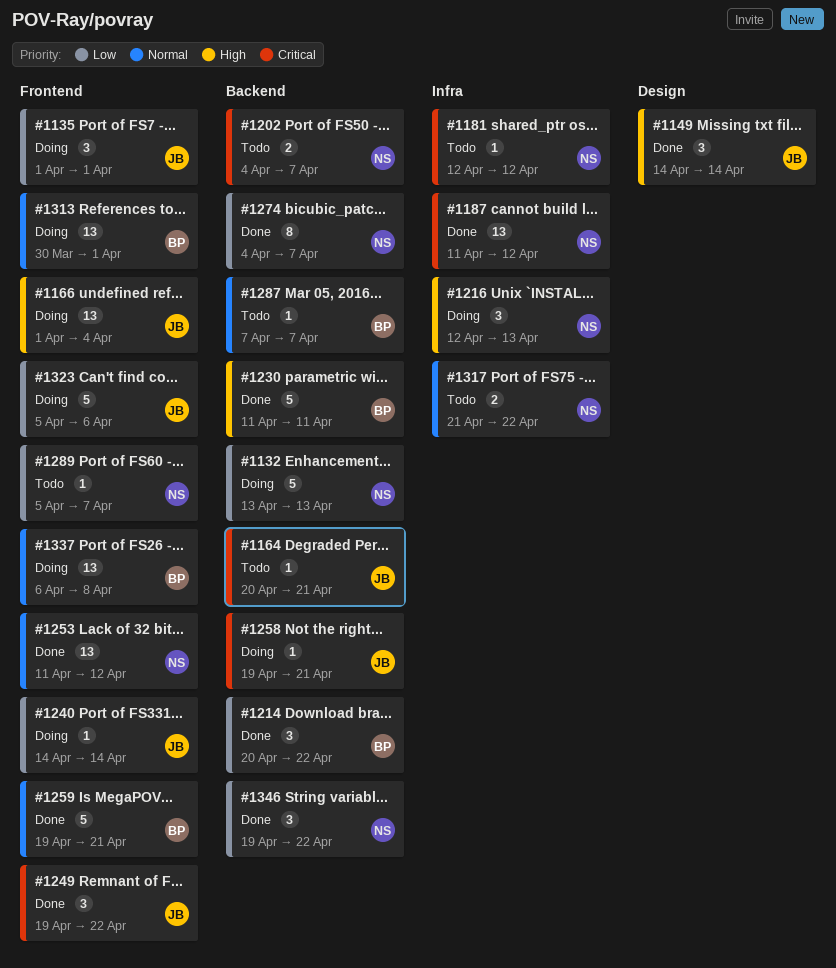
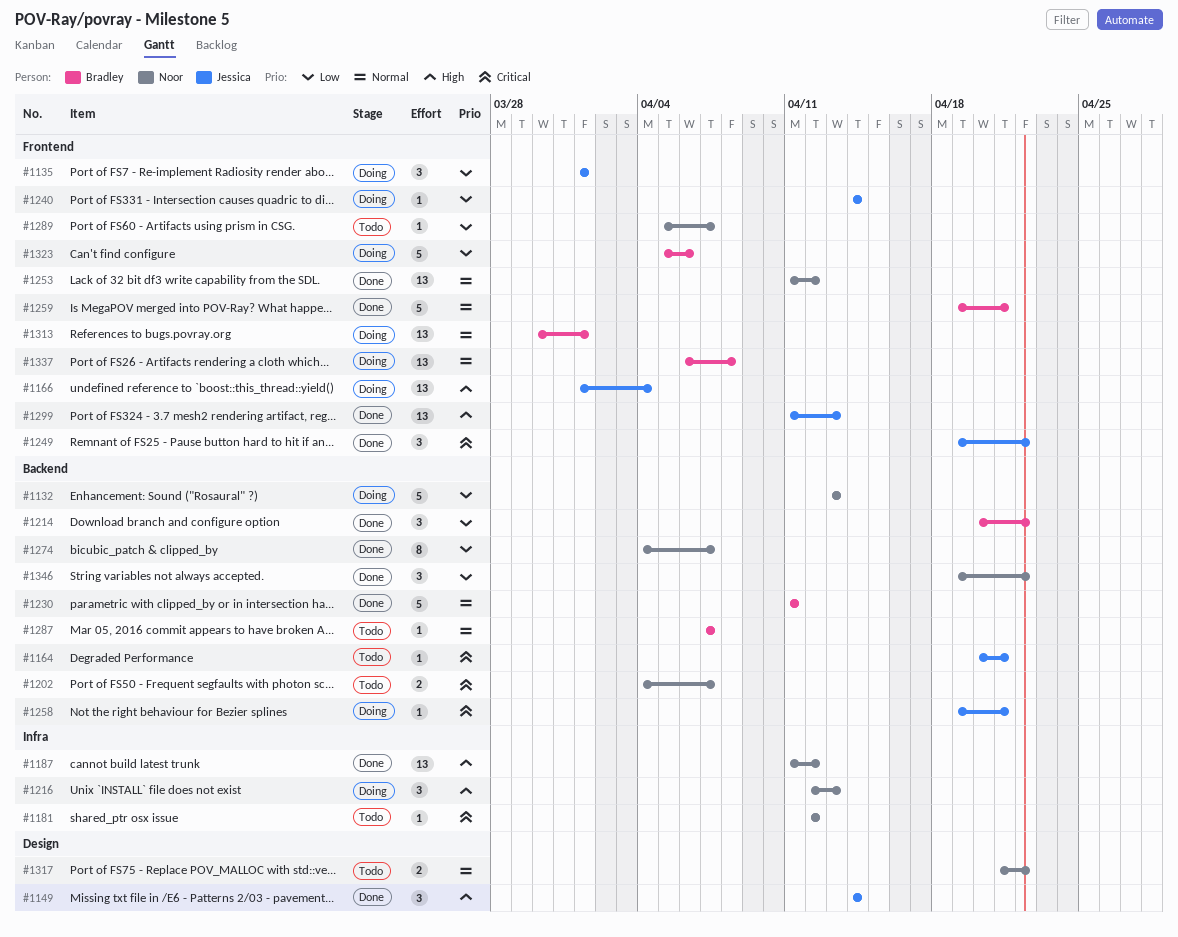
#1187, priority: Critical -> High
#1230, priority: High -> Normal
#1299: none -> present
#1317, label: Infra -> Design
#1323, owner: Jessica -> Bradley

